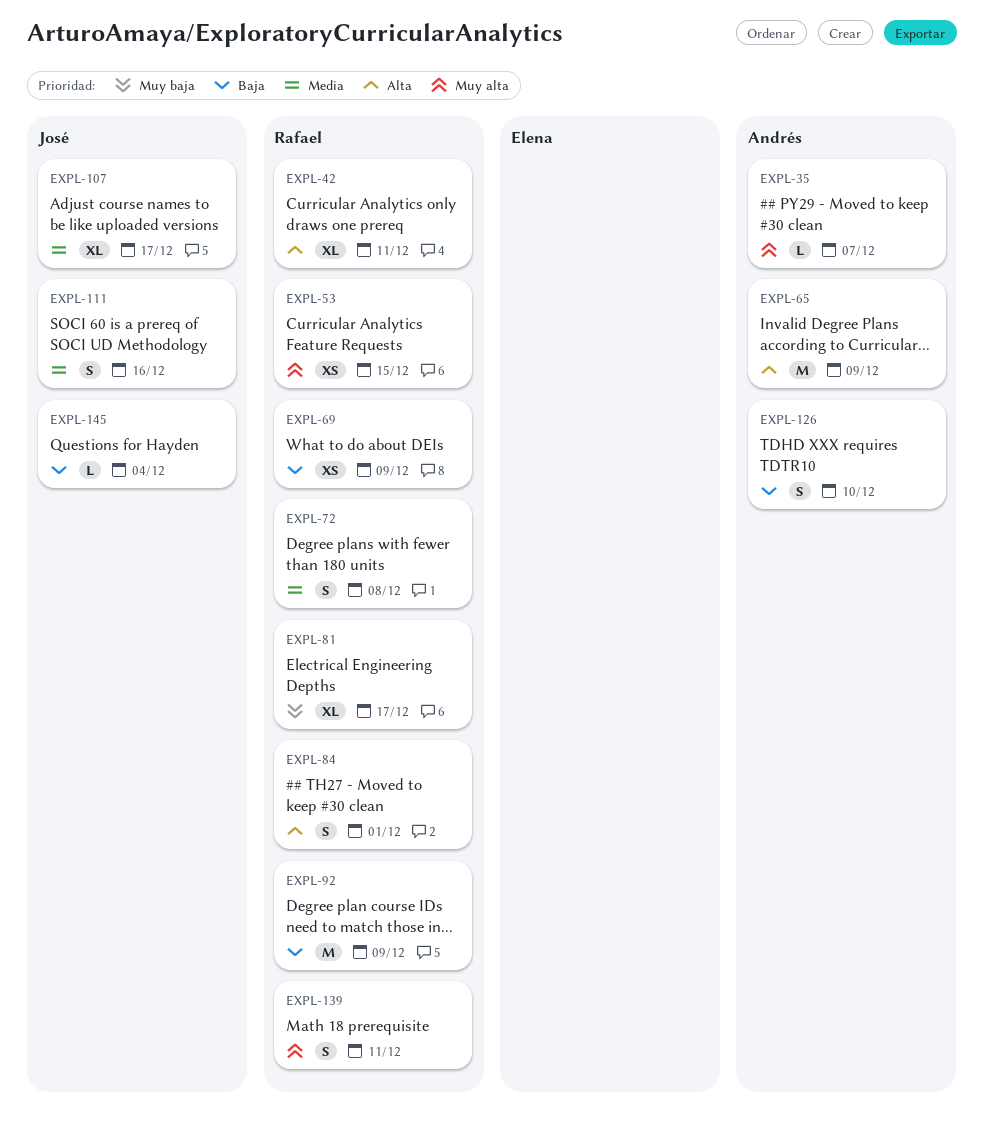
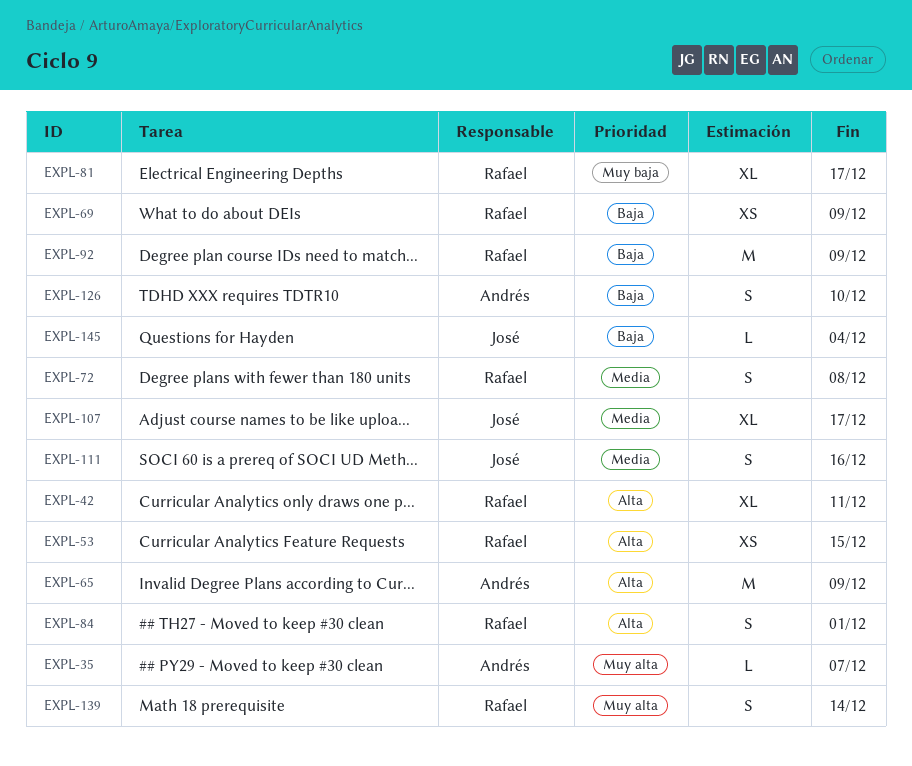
EXPL-53, priority: Muy alta -> Alta
EXPL-139, due: Dec 11 -> Dec 14

